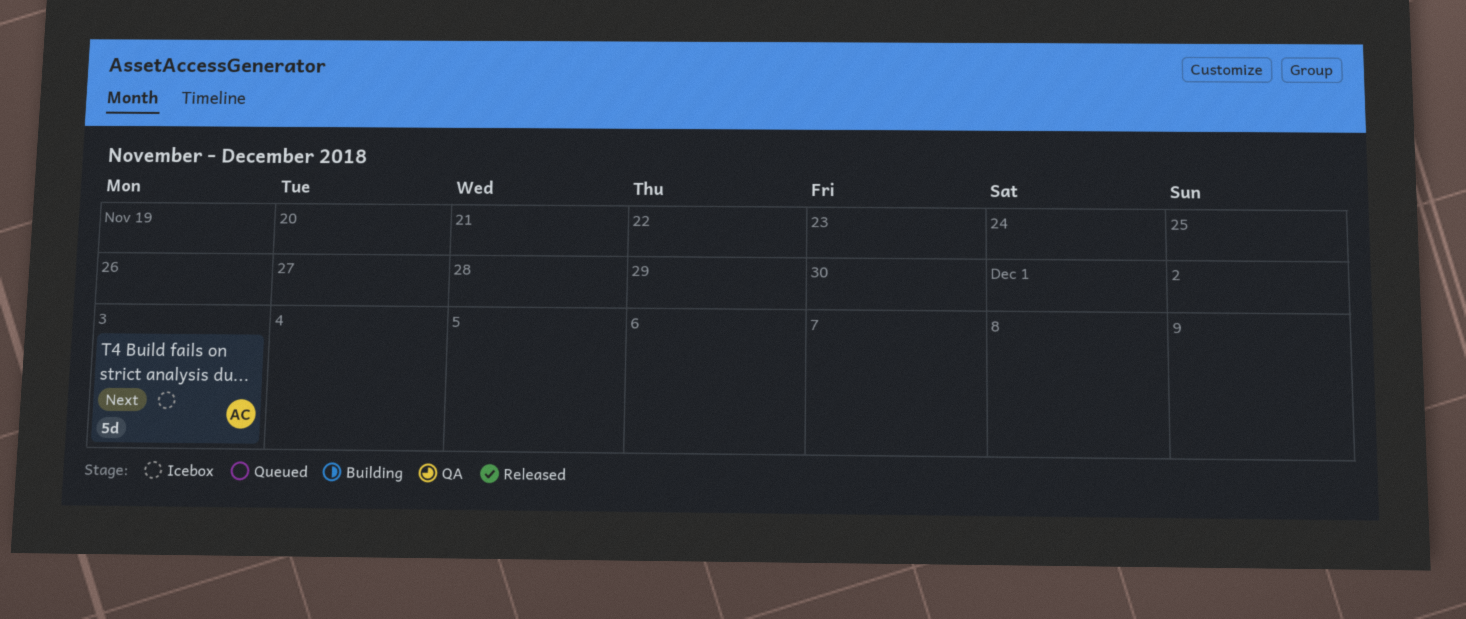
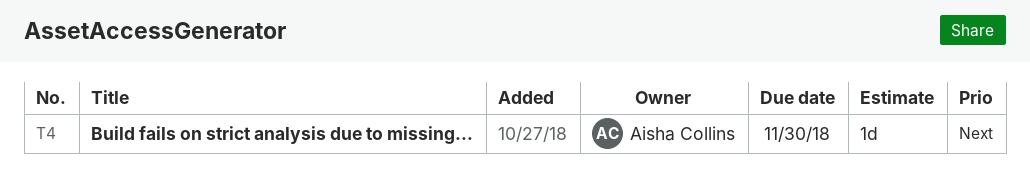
T4, estimate: 5d -> 1d
T4, due: Dec 3 -> Nov 30

